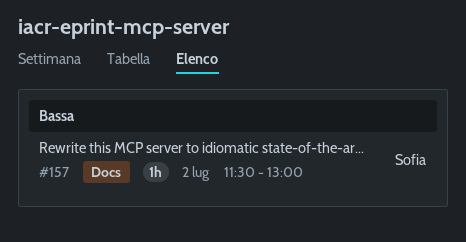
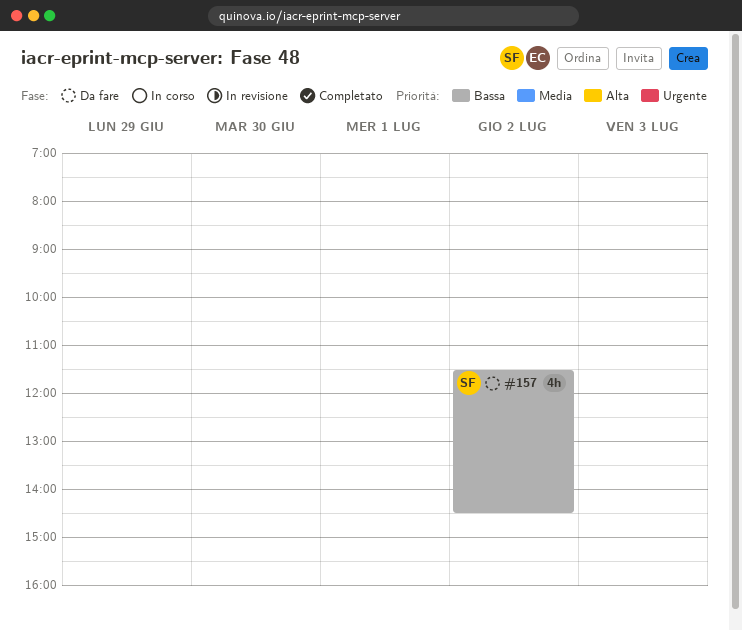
#157, estimate: 1h -> 4h
#157, ends: 13:00 -> 14:30

